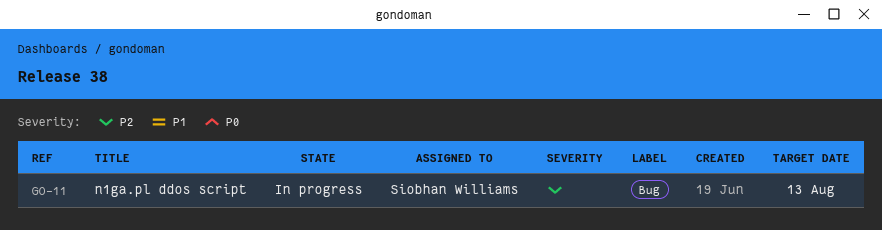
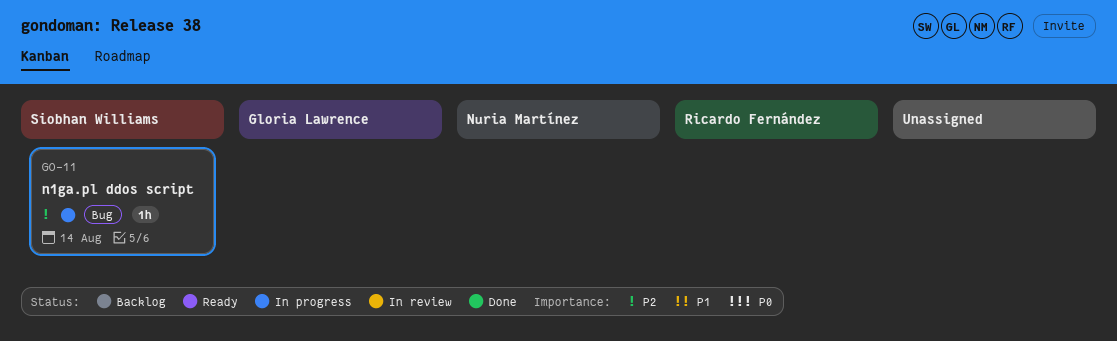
GO-11, due: Aug 13 -> Aug 14

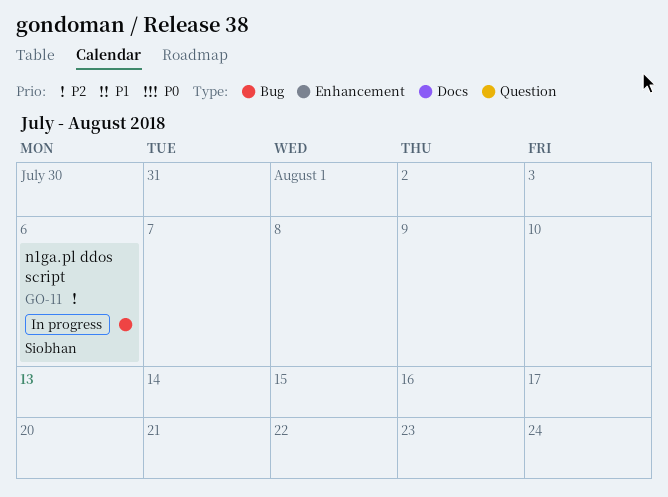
GO-11, due: Aug 14 -> Aug 6

